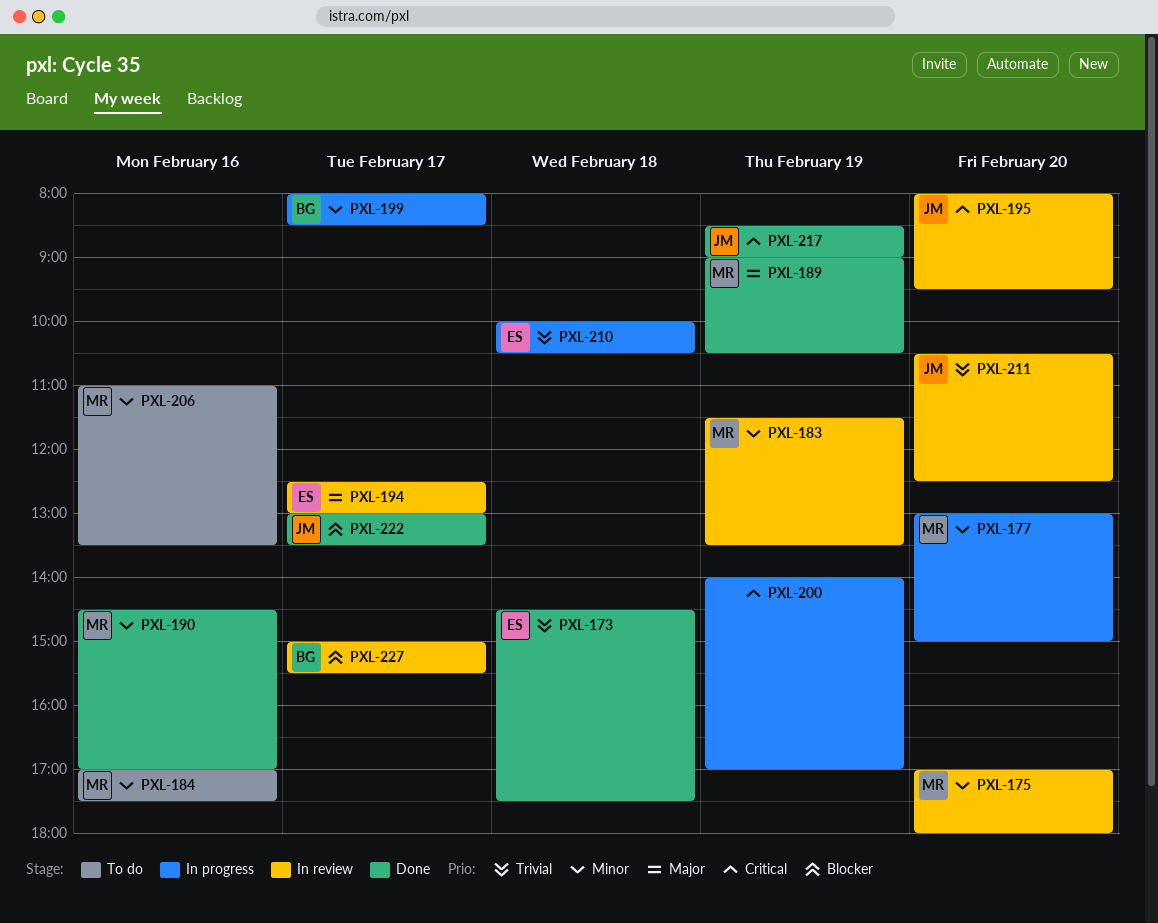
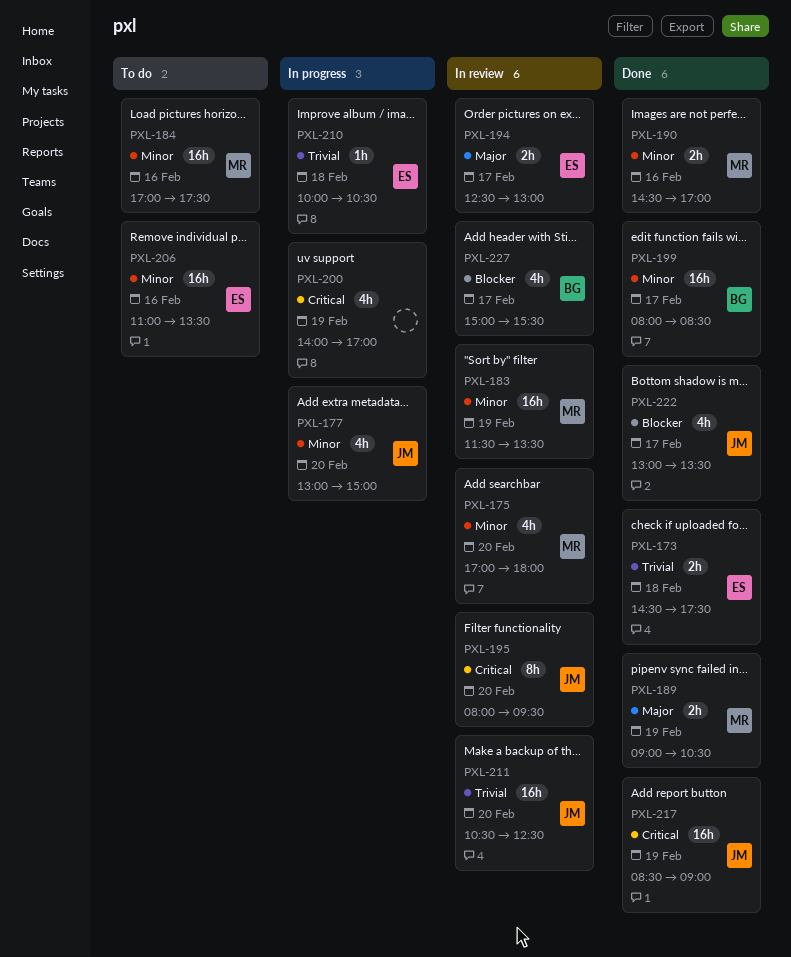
PXL-177, owner: MR -> JM
PXL-199, status: In progress -> Done
PXL-206, owner: MR -> ES

